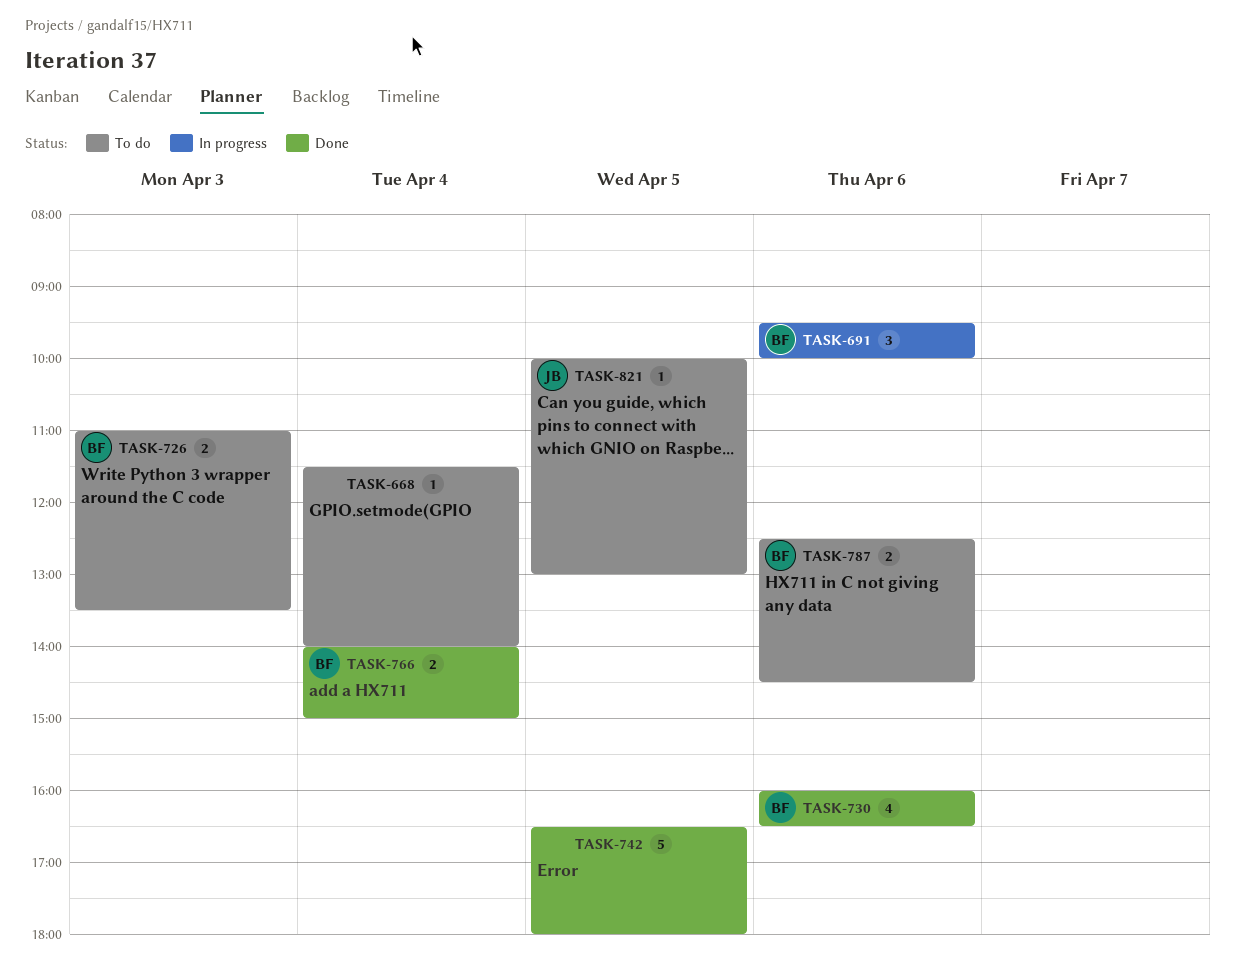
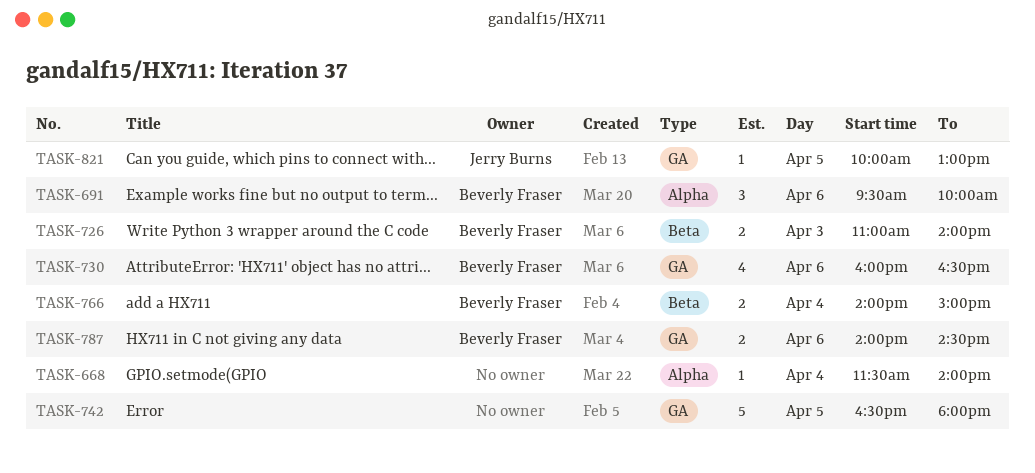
TASK-726, ends: 13:30 -> 14:00
TASK-787, begins: 12:30 -> 14:00

